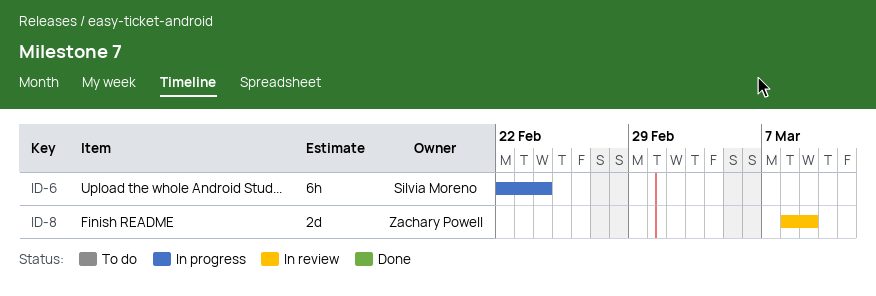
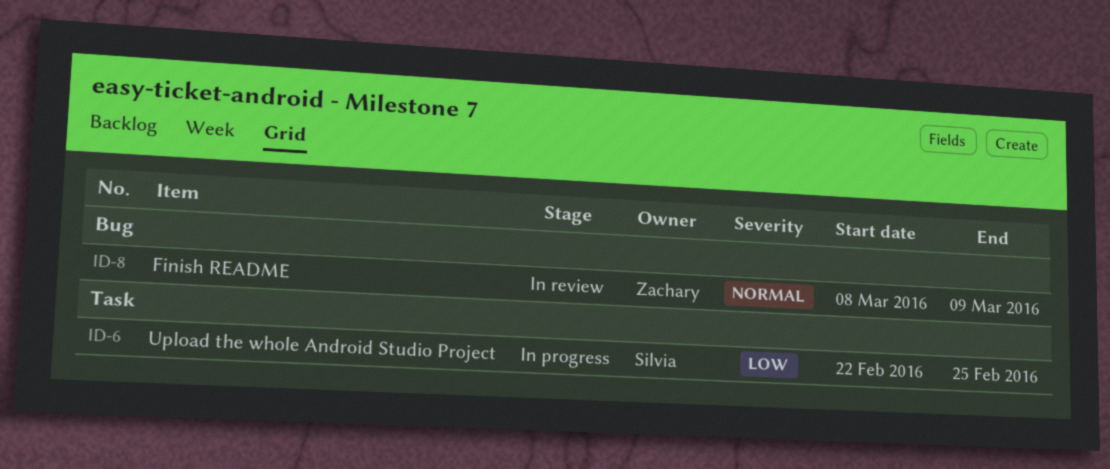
ID-6, due: Feb 24 -> Feb 25

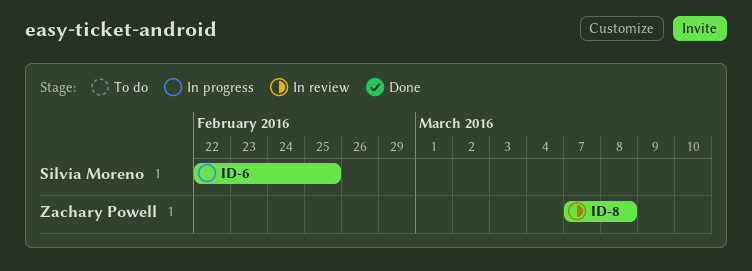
ID-8, start: Mar 8 -> Mar 7
ID-8, due: Mar 9 -> Mar 8

